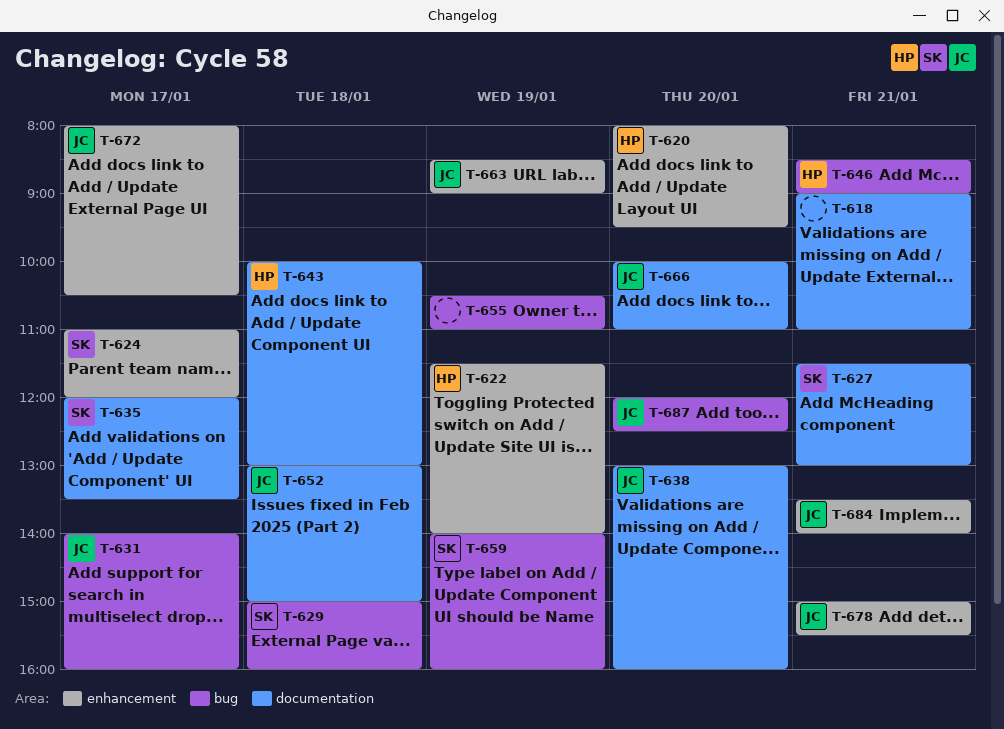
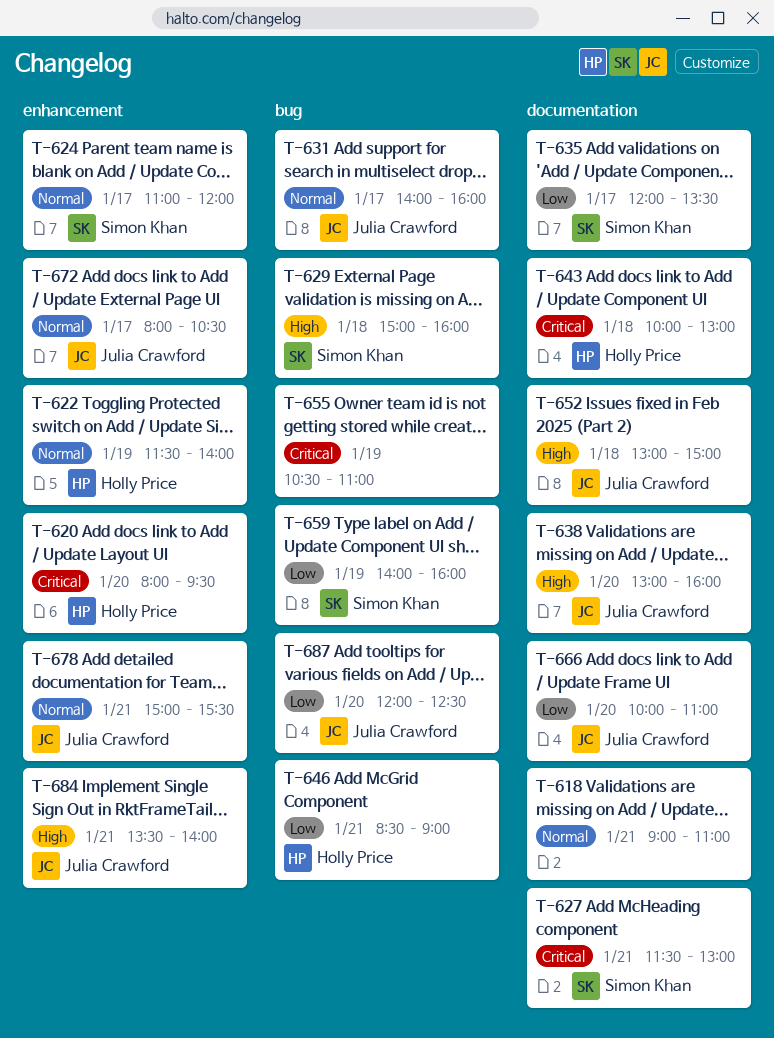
T-663: present -> none

